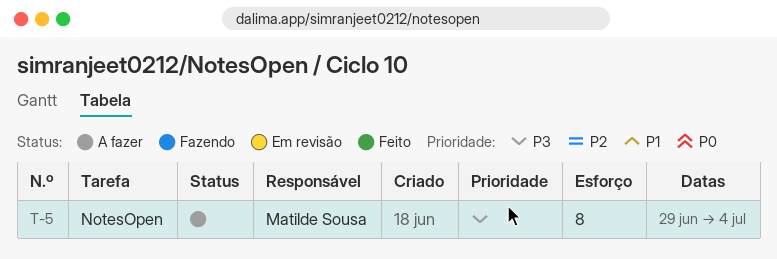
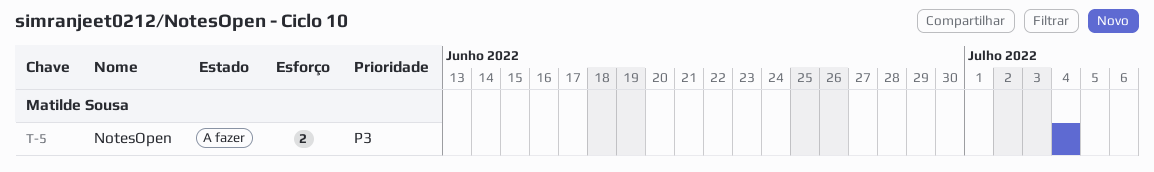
T-5, estimate: 8 -> 2
T-5, start: Jun 29 -> Jul 4

